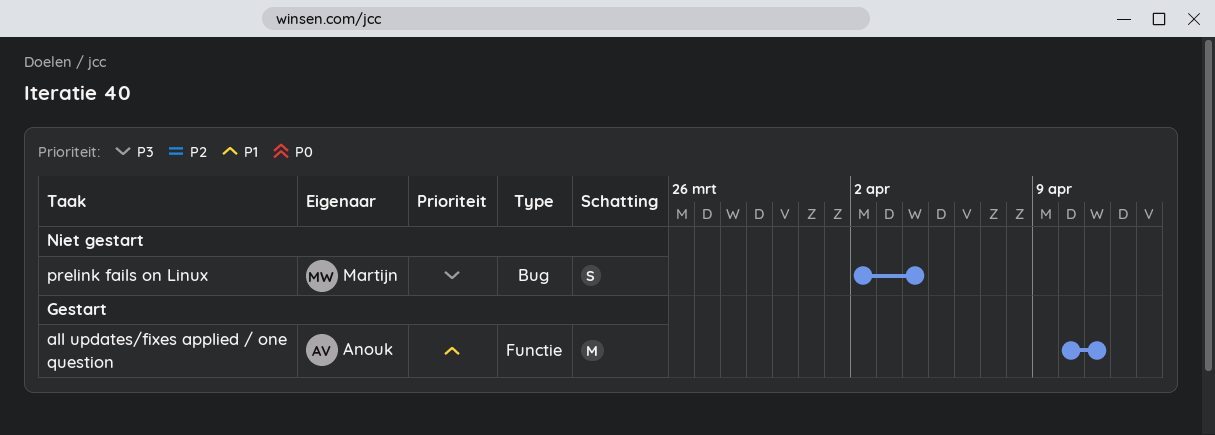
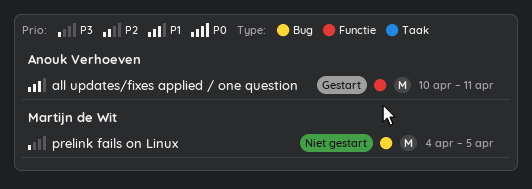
prelink fails on Linux, estimate: S -> M
prelink fails on Linux, start: Apr 2 -> Apr 4
prelink fails on Linux, due: Apr 4 -> Apr 5

